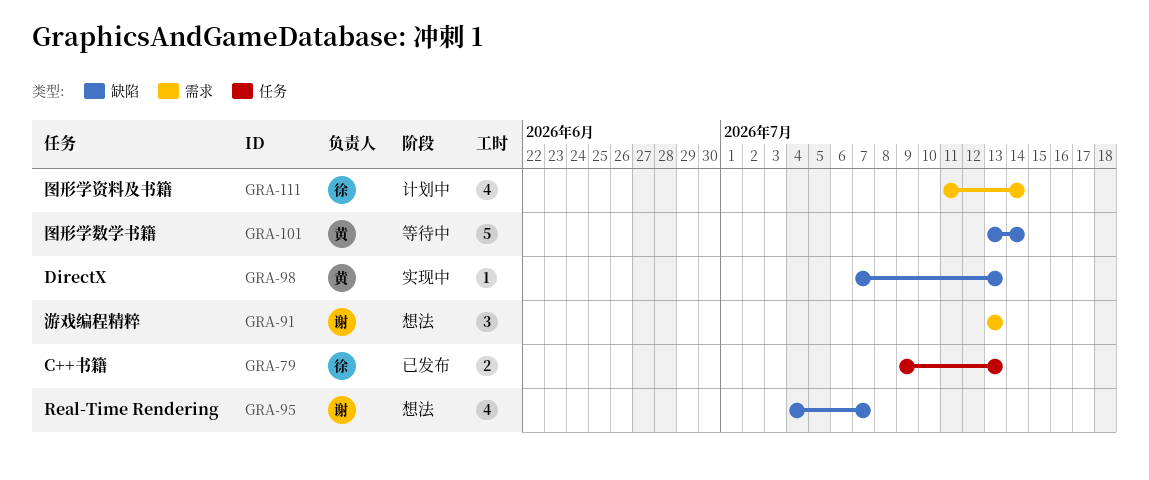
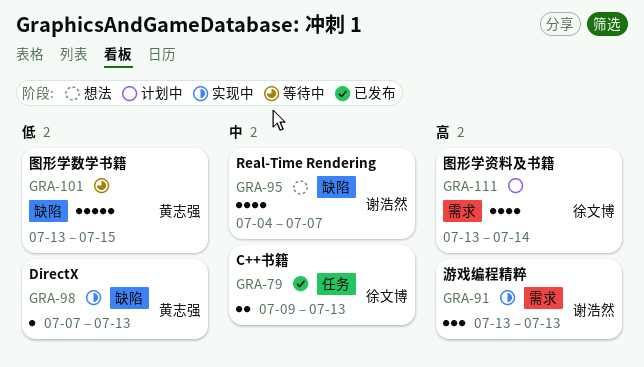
GRA-91, status: 想法 -> 实现中
GRA-101, due: Jul 14 -> Jul 15
GRA-111, start: Jul 11 -> Jul 13

